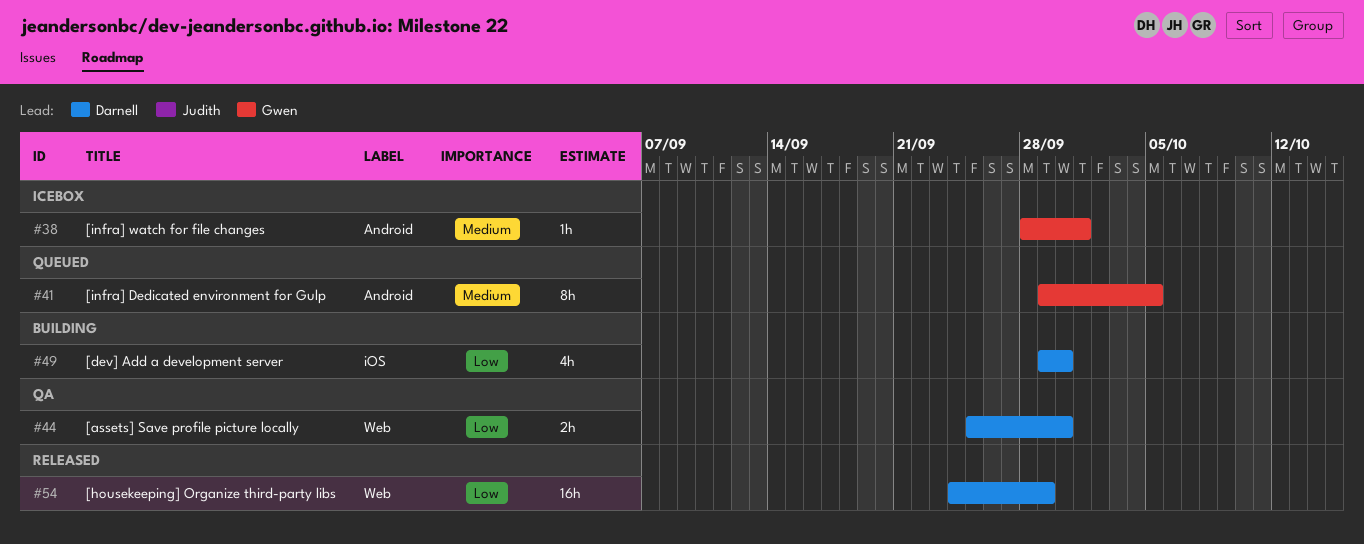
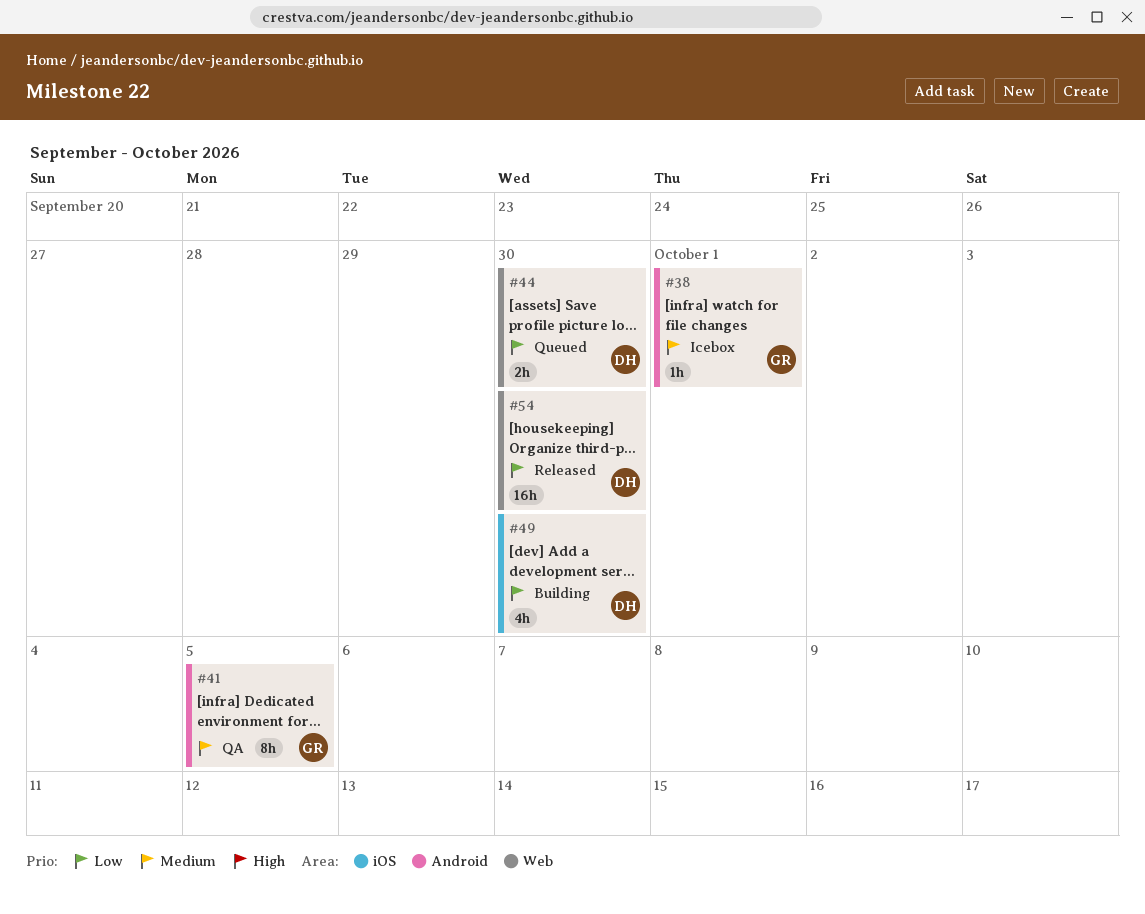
#41, status: Queued -> QA
#44, status: QA -> Queued
#54, due: Sep 29 -> Sep 30

